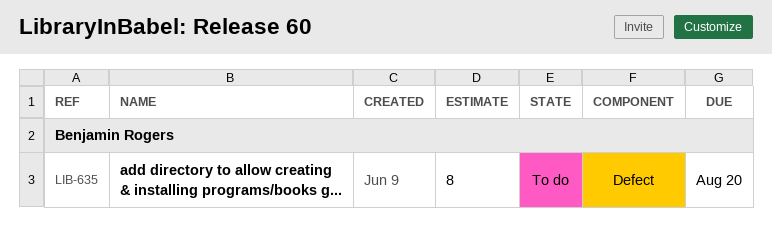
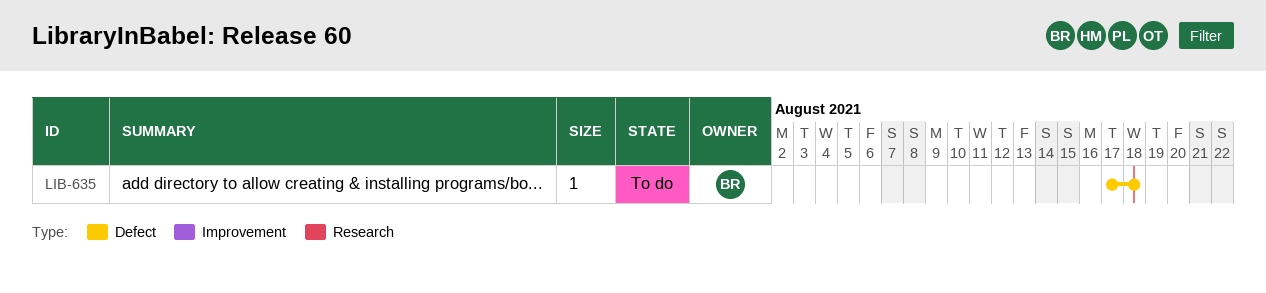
LIB-635, estimate: 8 -> 1
LIB-635, due: Aug 20 -> Aug 18

